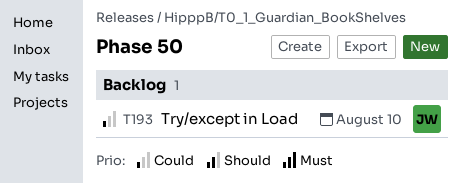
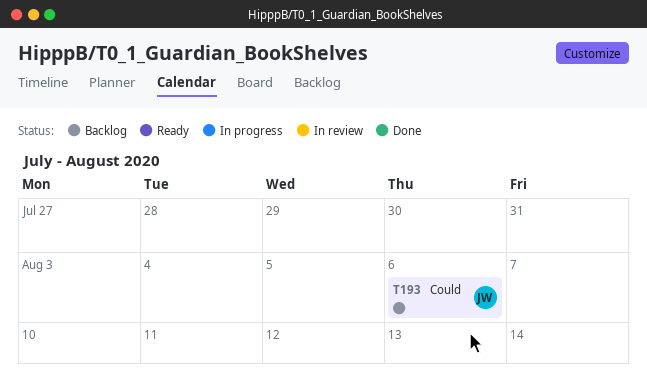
T193, due: Aug 10 -> Aug 6

